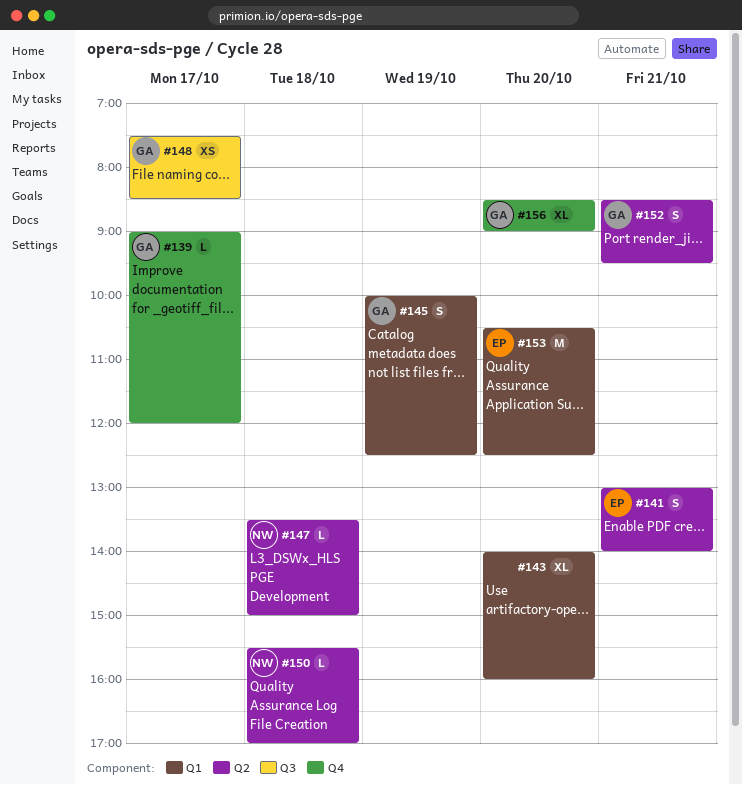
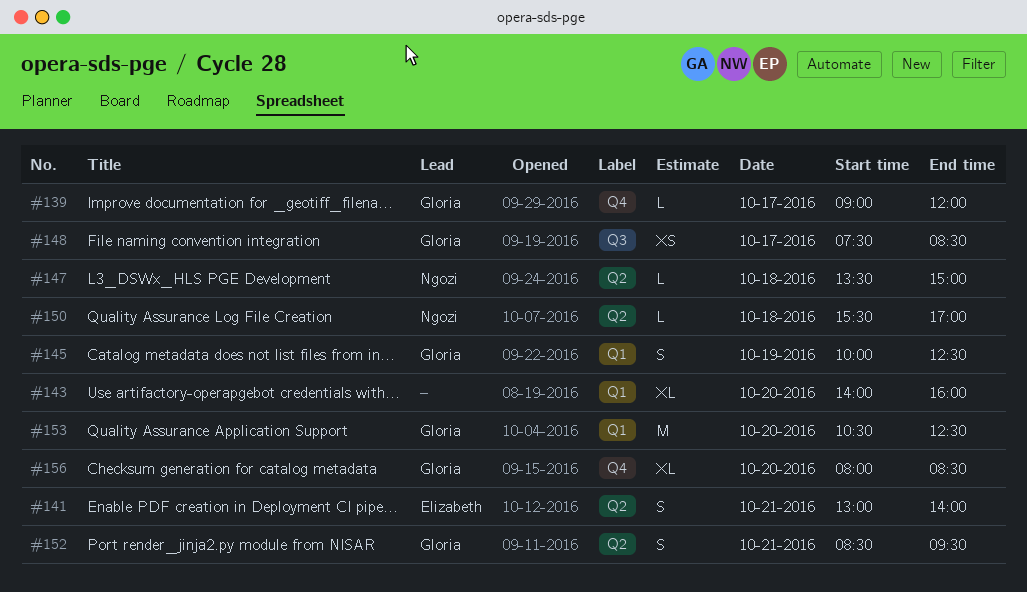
#153, owner: Elizabeth -> Gloria
#156, begins: 08:30 -> 08:00
#156, ends: 09:00 -> 08:30

